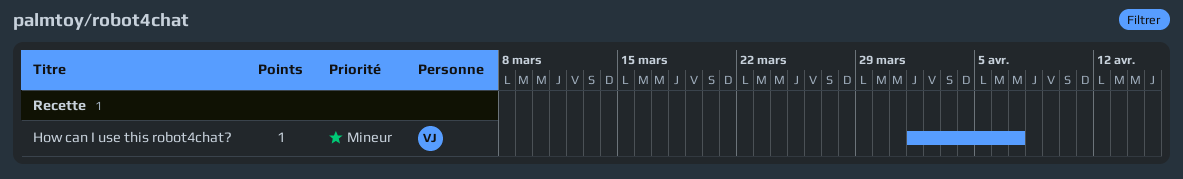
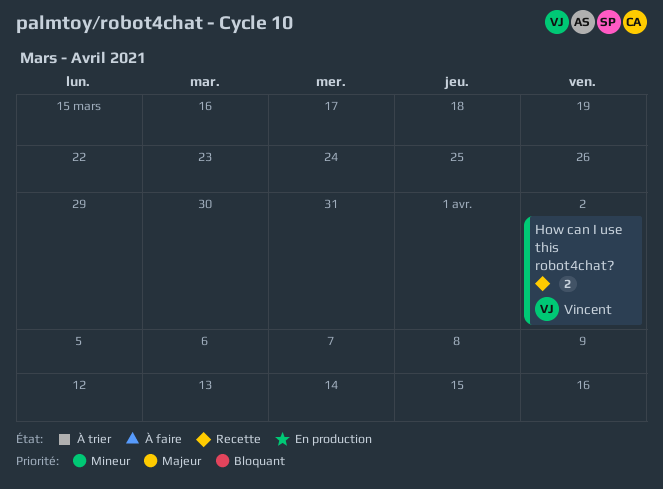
How can I use this robot4chat?, estimate: 1 -> 2
How can I use this robot4chat?, due: Apr 7 -> Apr 2

